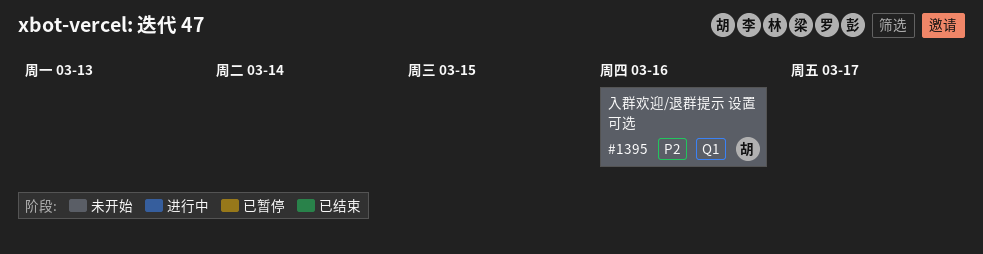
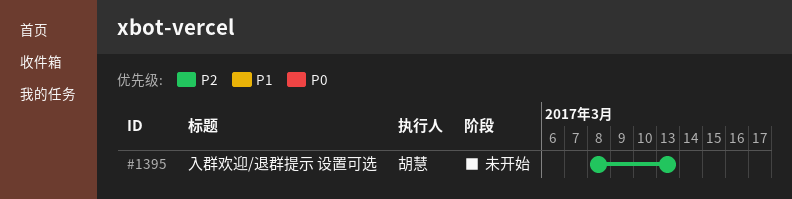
#1395, due: Mar 16 -> Mar 13

